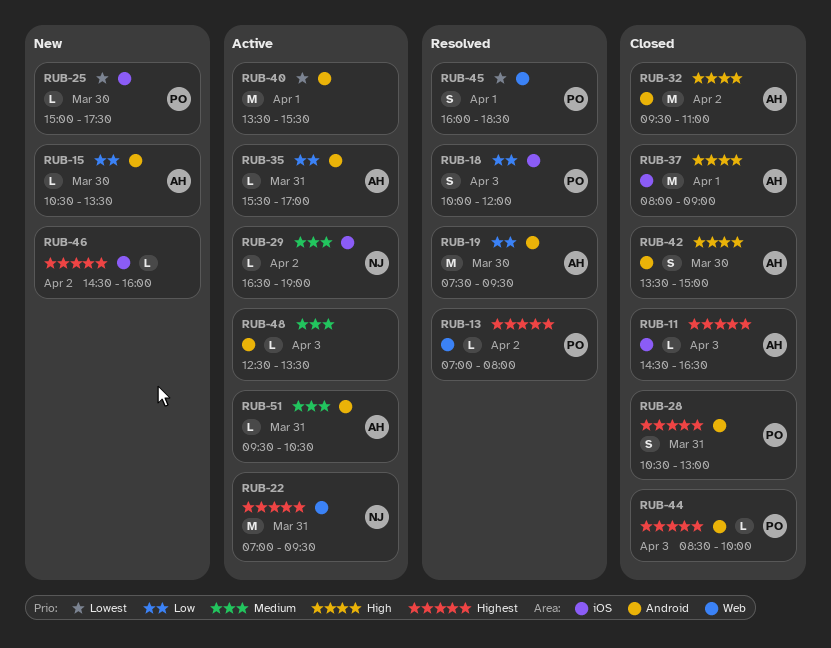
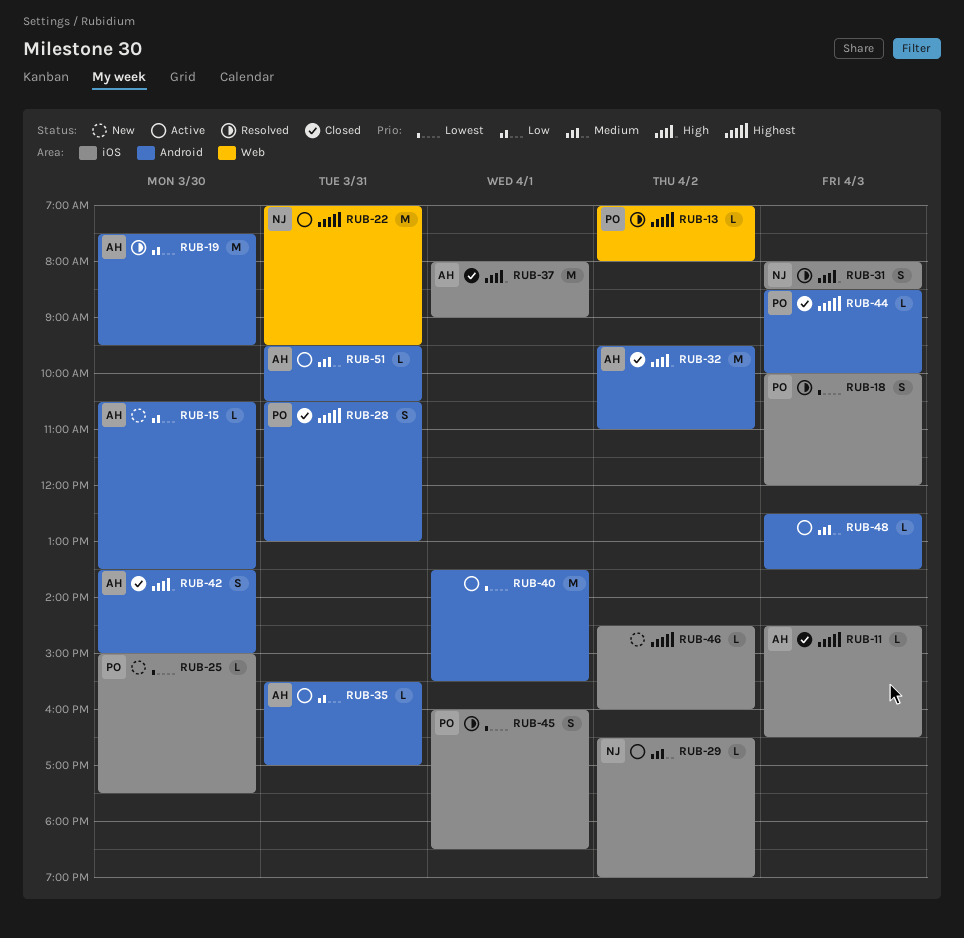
RUB-18, priority: Low -> Lowest
RUB-31: none -> present
RUB-45, label: Web -> iOS

